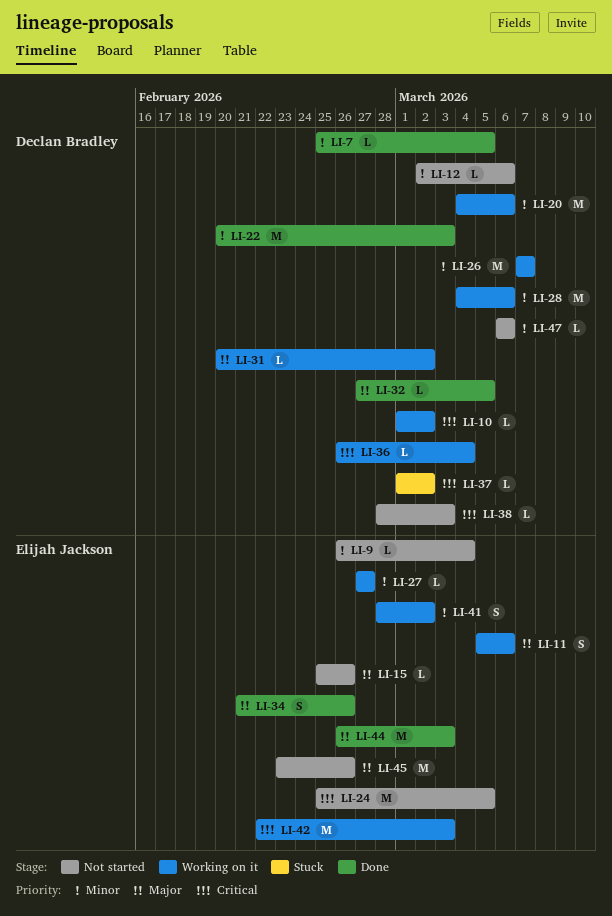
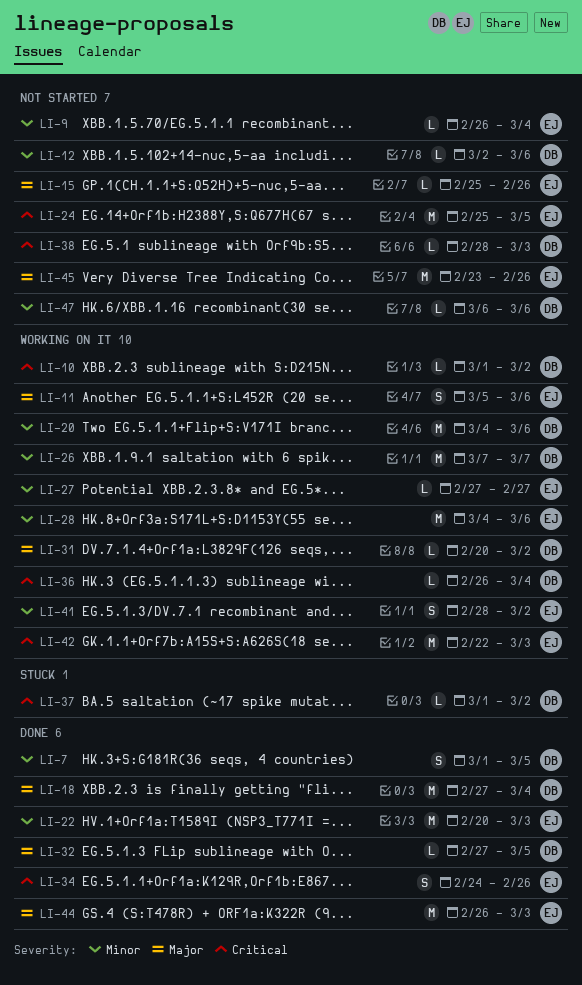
LI-7, estimate: L -> S
LI-7, start: Feb 25 -> Mar 1
LI-18: none -> present
LI-22, owner: Declan Bradley -> Elijah Jackson
LI-28, owner: Declan Bradley -> Elijah Jackson
LI-34, priority: Major -> Critical
LI-34, start: Feb 21 -> Feb 24

